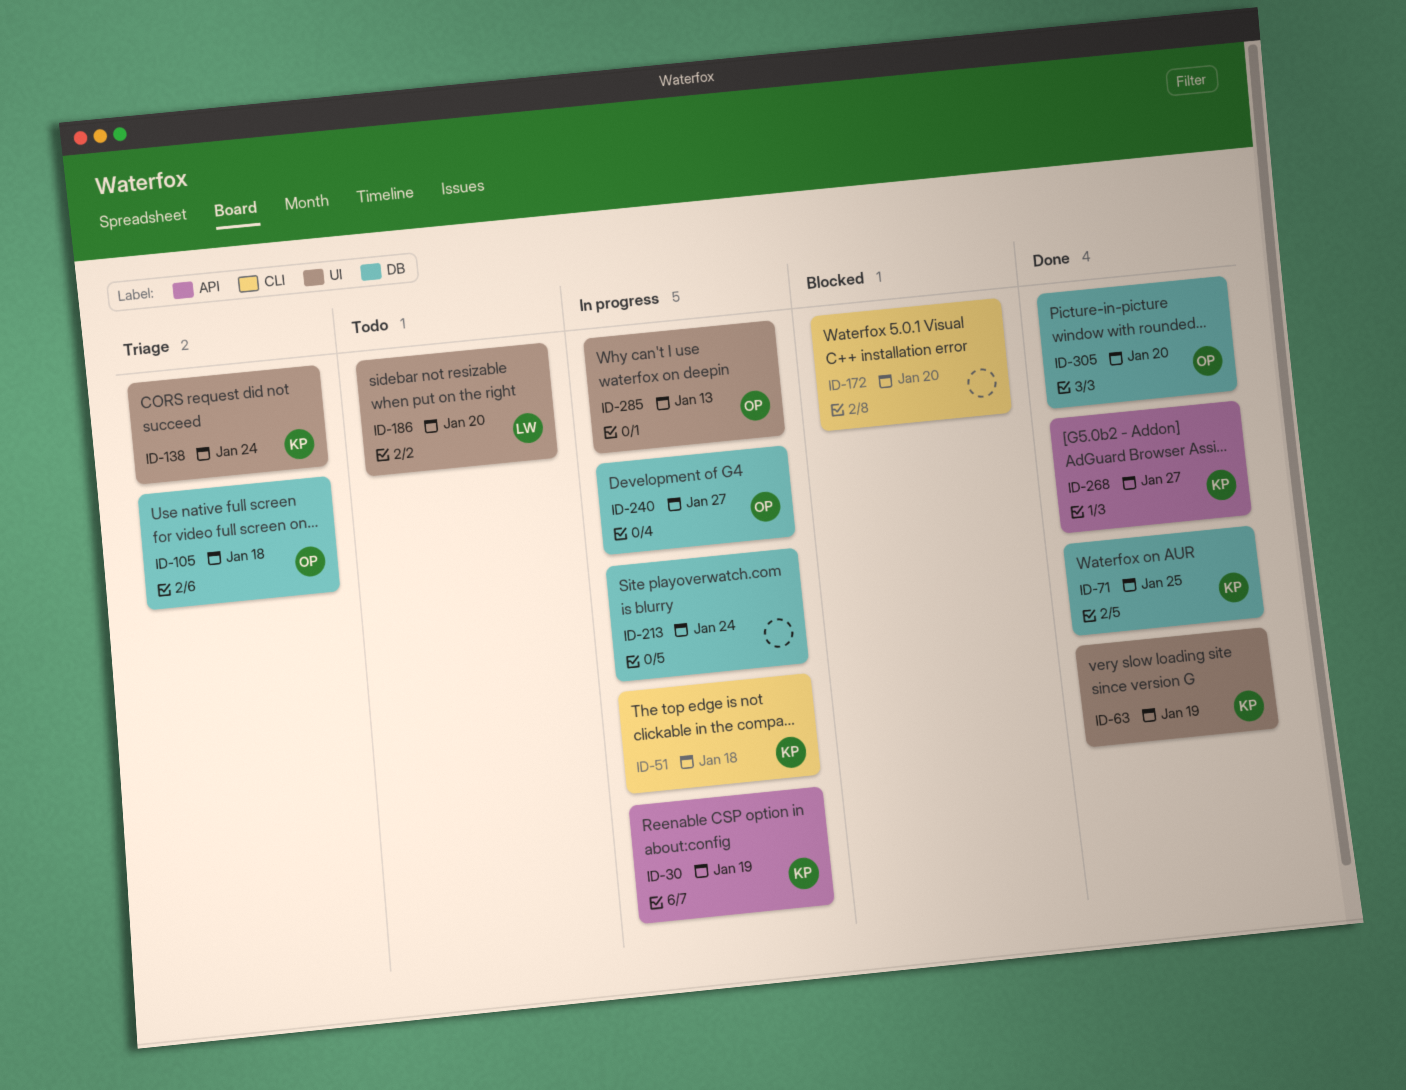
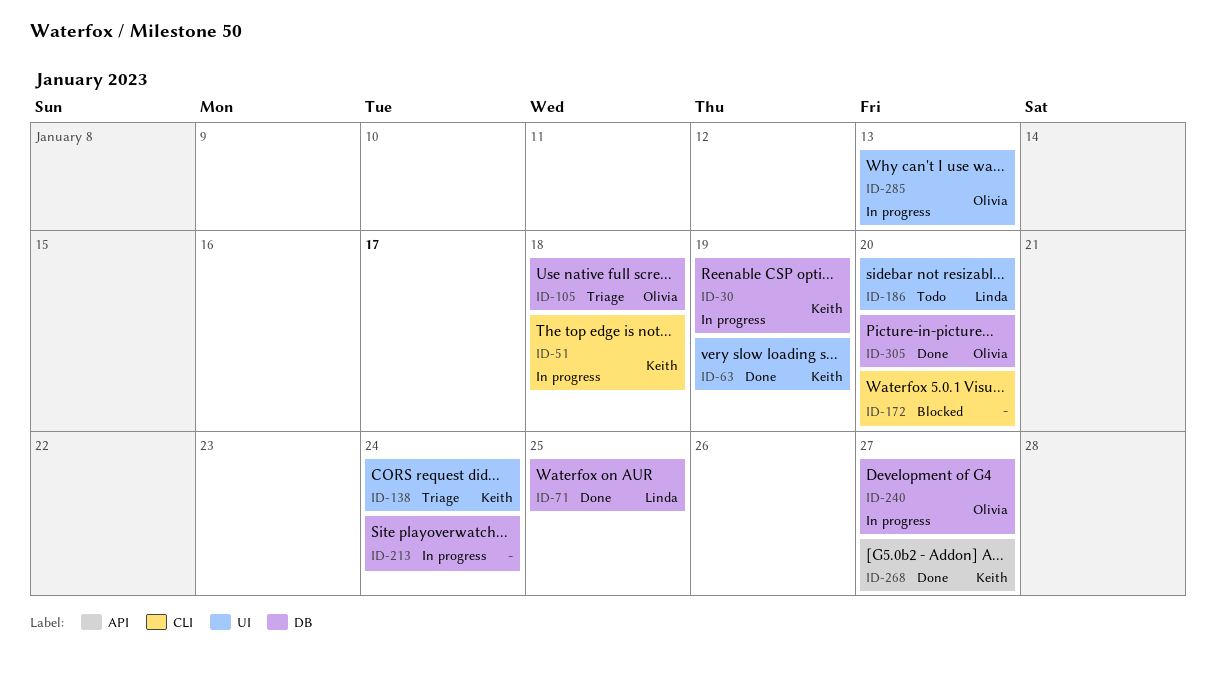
ID-30, label: API -> DB
ID-71, owner: Keith -> Linda

